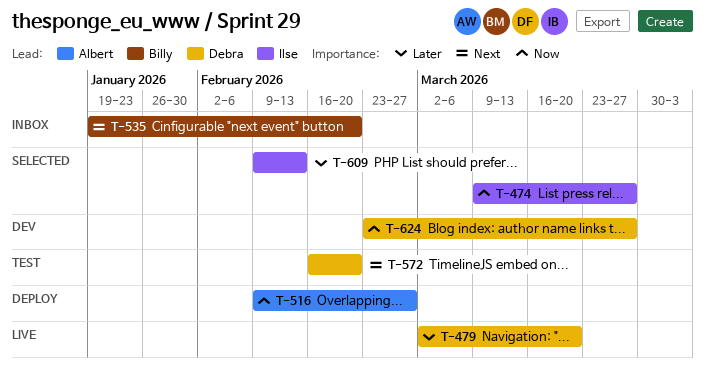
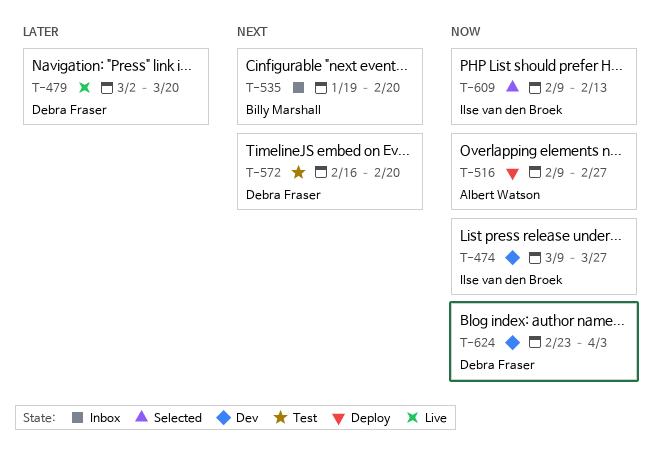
T-474, status: Selected -> Dev
T-609, priority: Later -> Now
T-624, due: Mar 27 -> Apr 3

